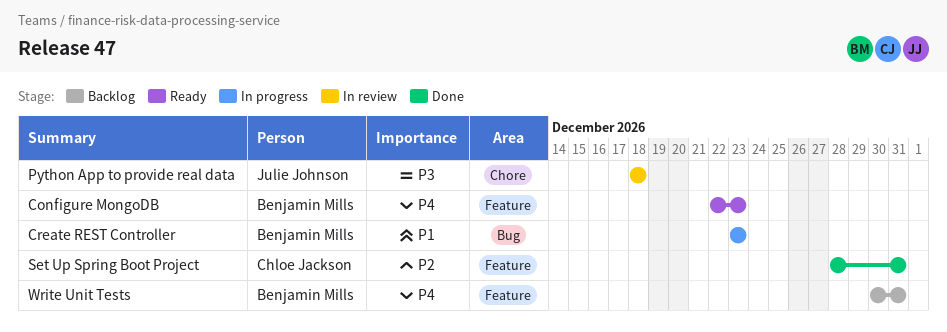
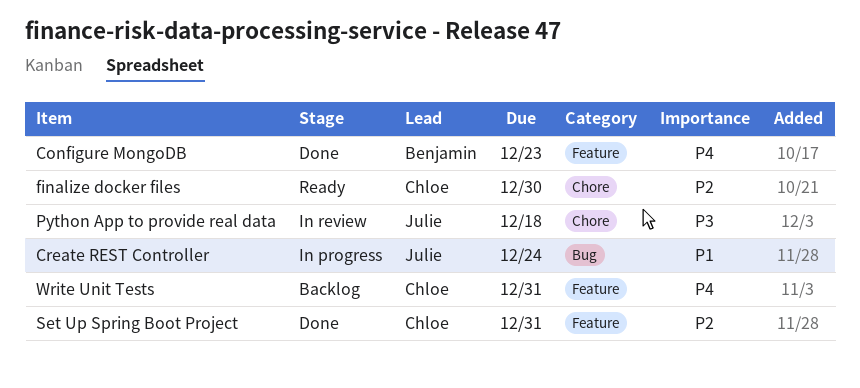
Configure MongoDB, status: Ready -> Done
Create REST Controller, owner: Benjamin Mills -> Julie Johnson
Create REST Controller, due: Dec 23 -> Dec 24
finalize docker files: none -> present
Write Unit Tests, owner: Benjamin Mills -> Chloe Jackson

